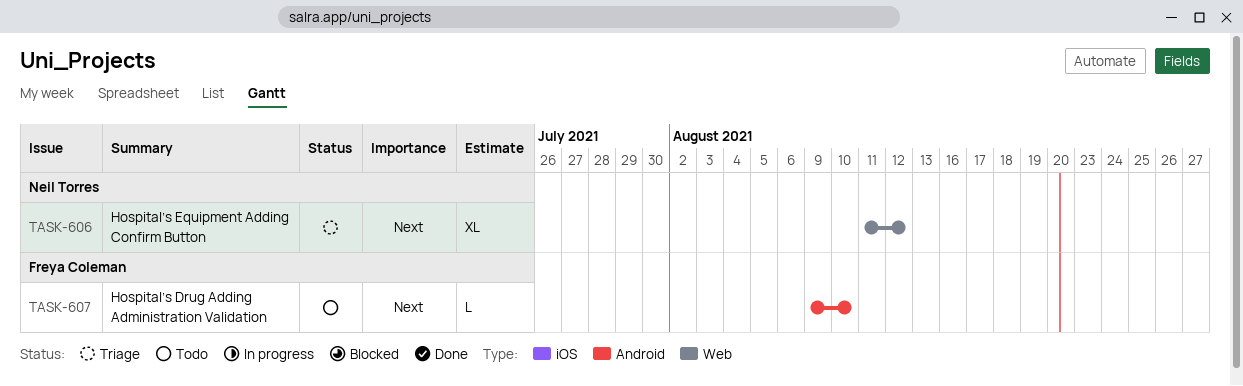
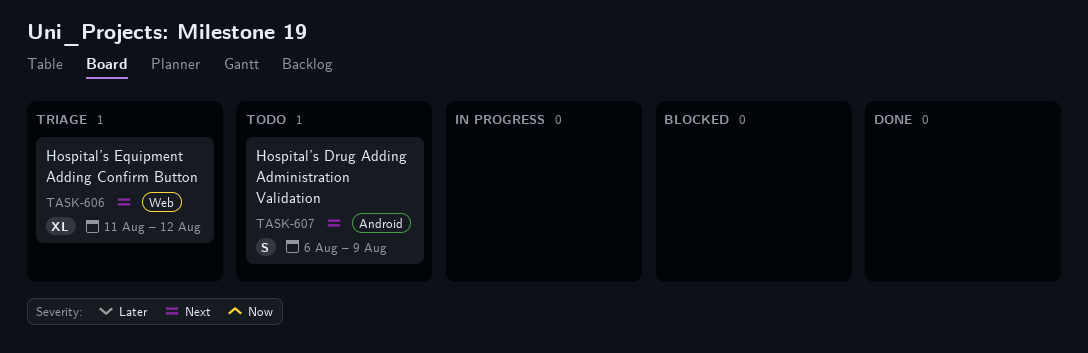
TASK-607, estimate: L -> S
TASK-607, start: Aug 9 -> Aug 6
TASK-607, due: Aug 10 -> Aug 9

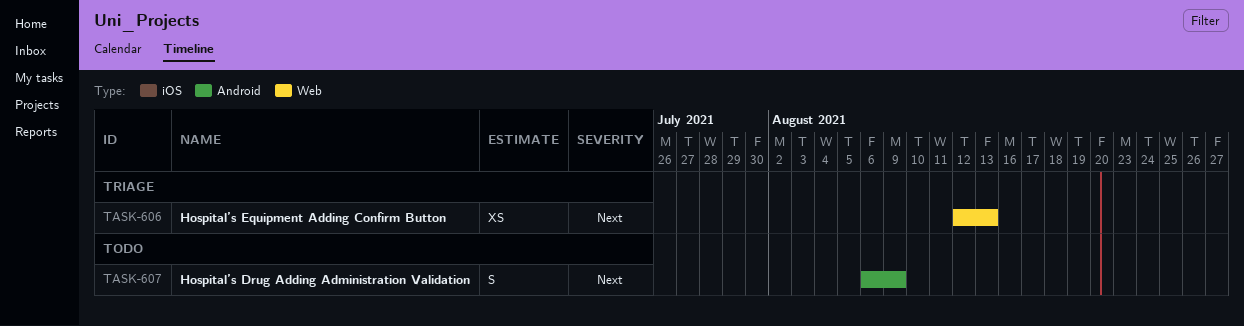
TASK-606, estimate: XL -> XS
TASK-606, start: Aug 11 -> Aug 12
TASK-606, due: Aug 12 -> Aug 13

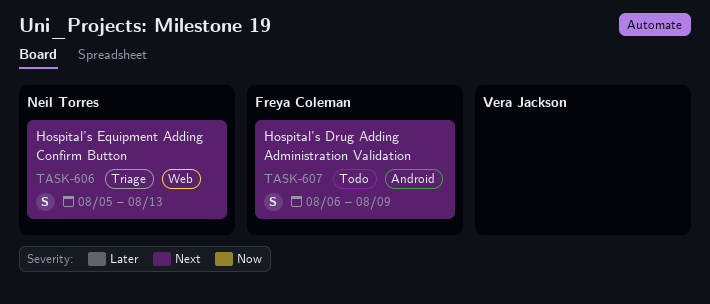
TASK-606, estimate: XS -> S
TASK-606, start: Aug 12 -> Aug 5

